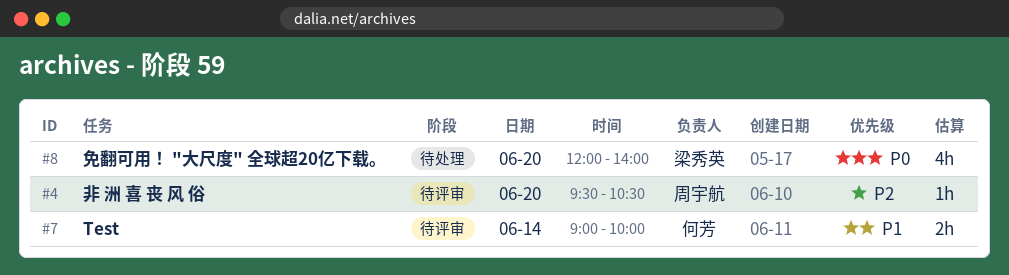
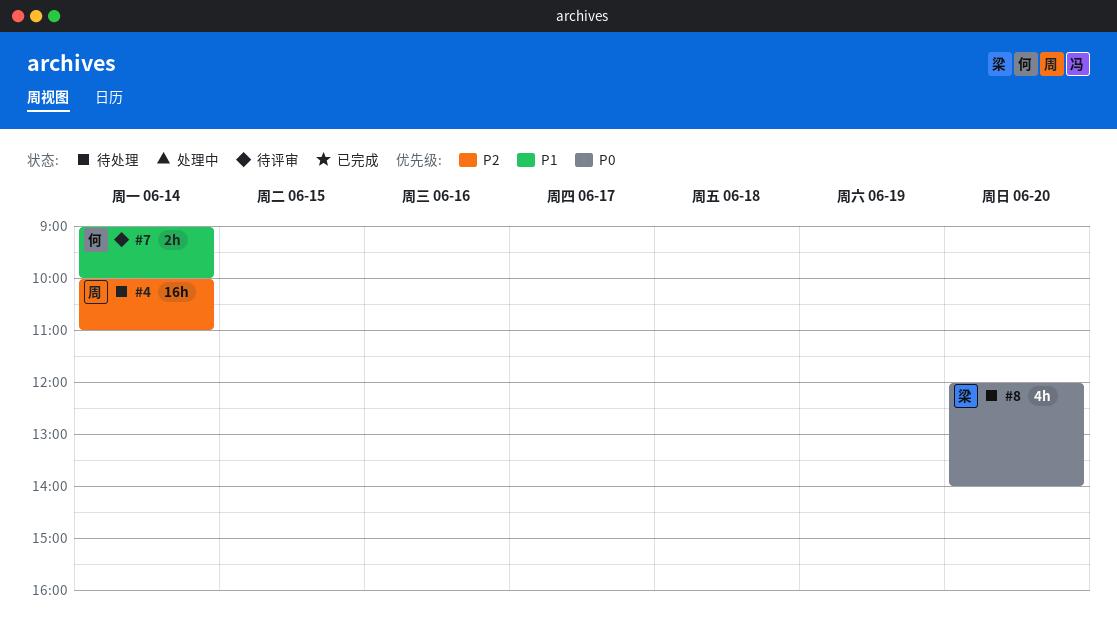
#4, status: 待评审 -> 待处理
#4, estimate: 1h -> 16h
#4, day: Jun 20 -> Jun 14
#4, begins: 09:30 -> 10:00
#4, ends: 10:30 -> 11:00

